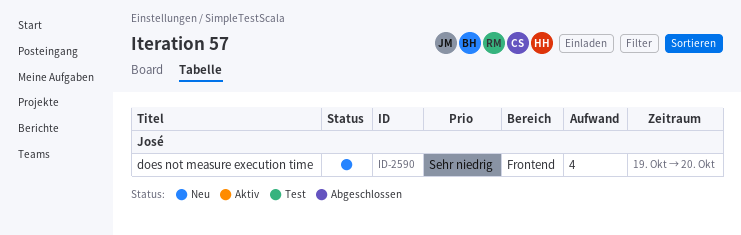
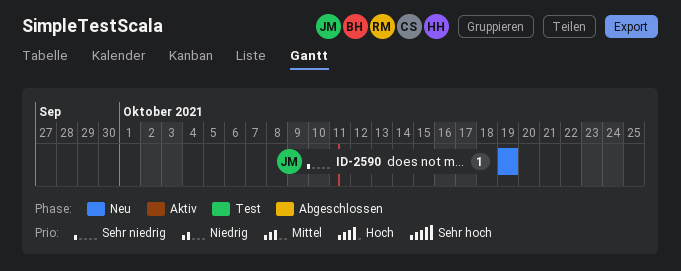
ID-2590, estimate: 4 -> 1
ID-2590, due: Oct 20 -> Oct 19

